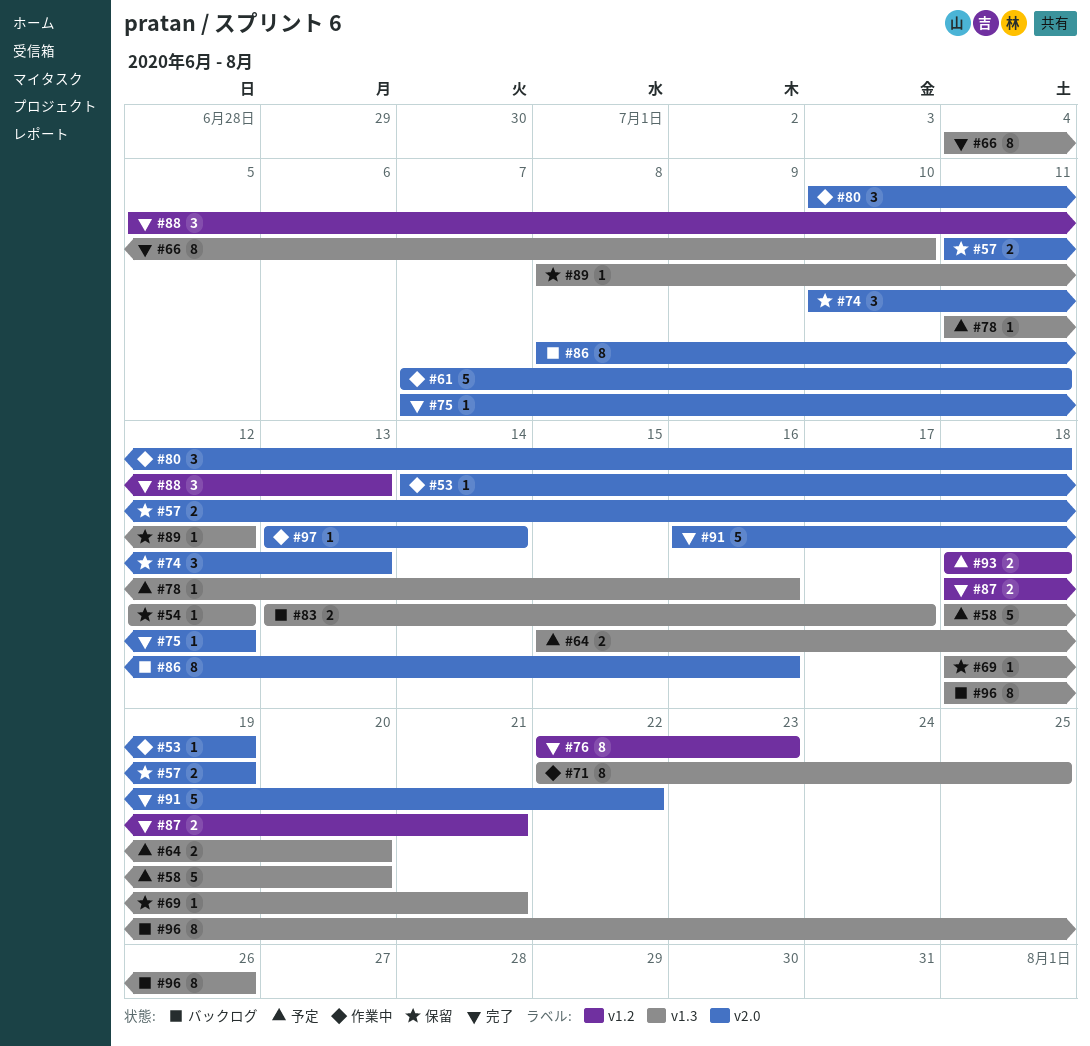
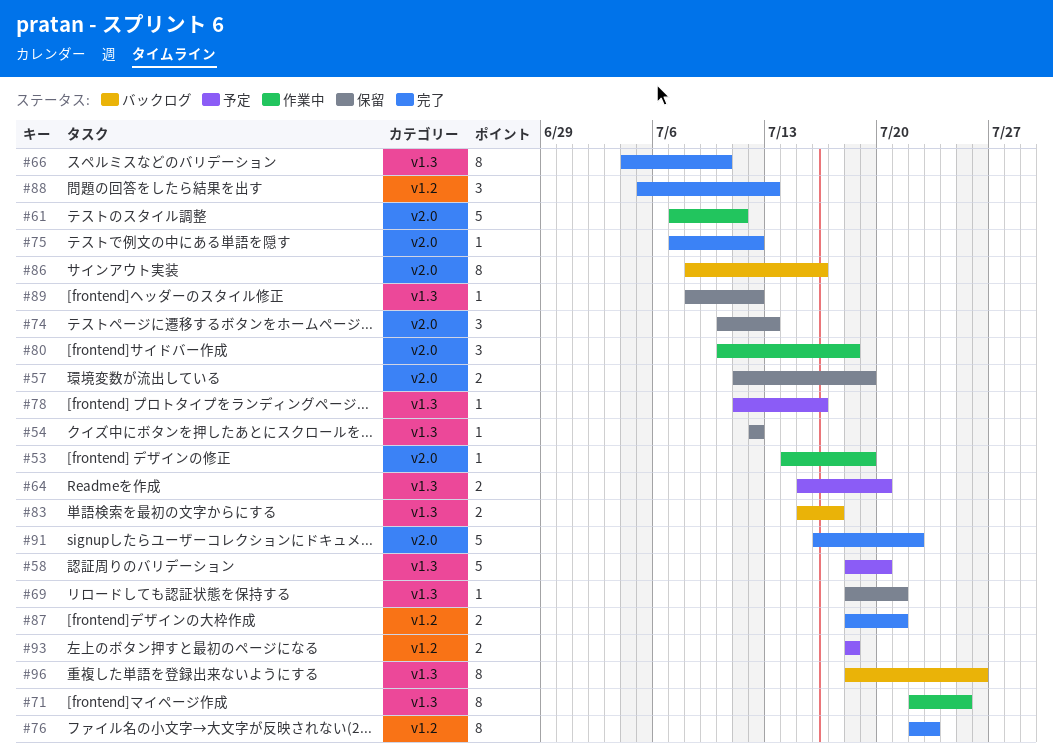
#83, start: Jul 13 -> Jul 15
#97: present -> none

